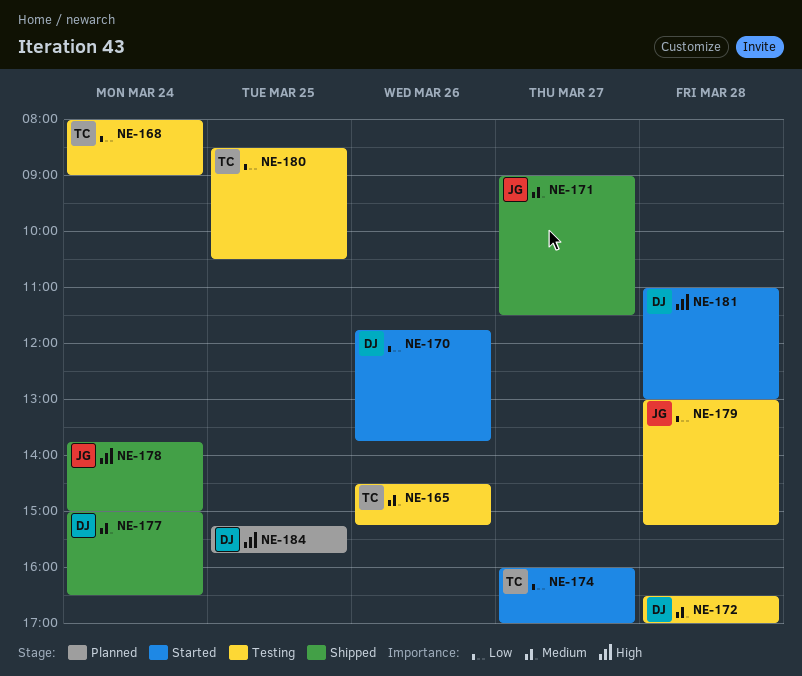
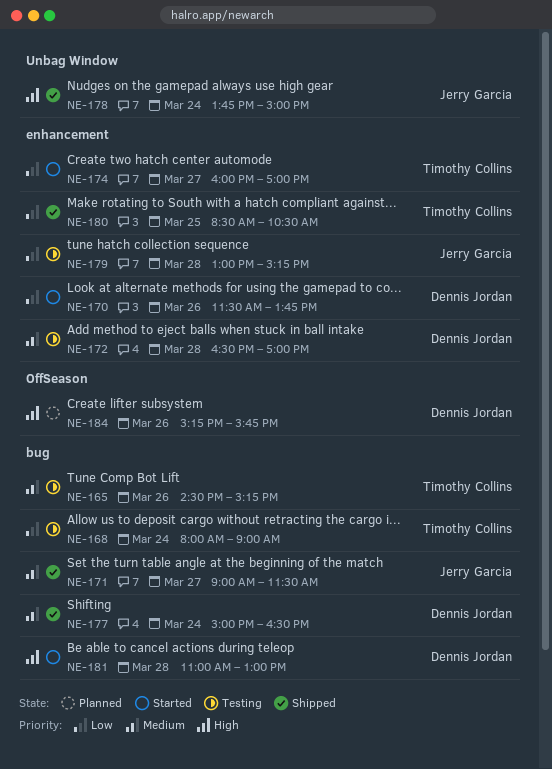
NE-170, begins: 11:45 -> 11:30
NE-180, status: Testing -> Shipped
NE-184, day: Mar 25 -> Mar 26

